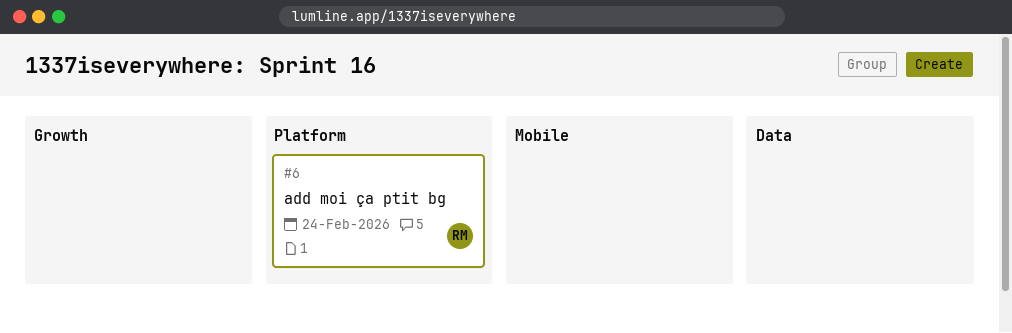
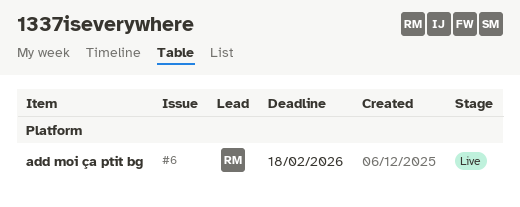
#6, due: Feb 24 -> Feb 18

